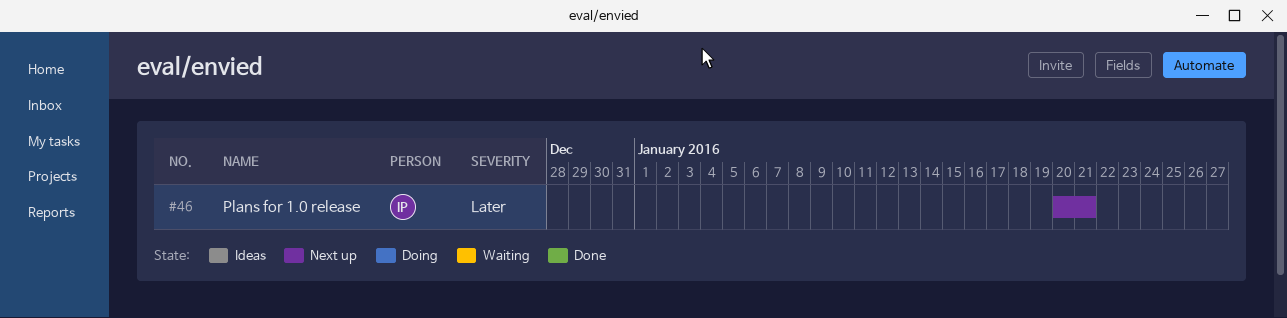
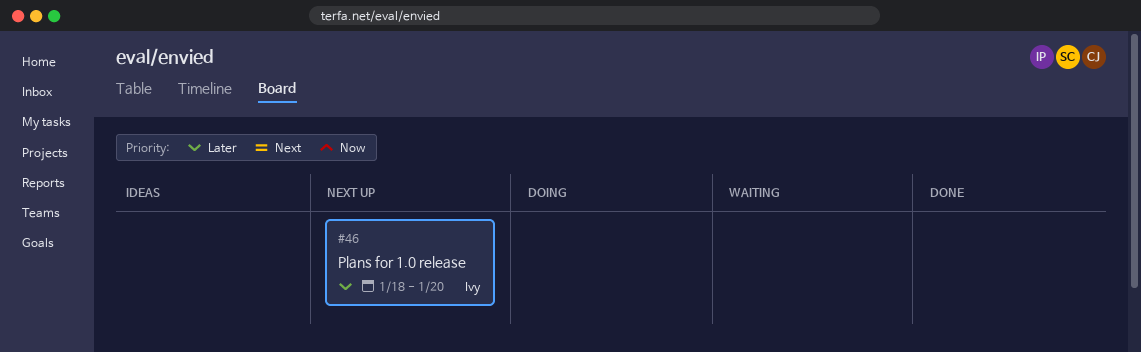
#46, start: Jan 20 -> Jan 18
#46, due: Jan 21 -> Jan 20

